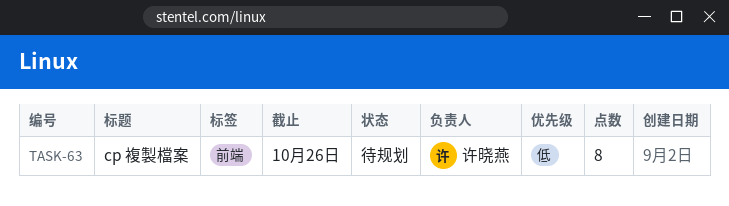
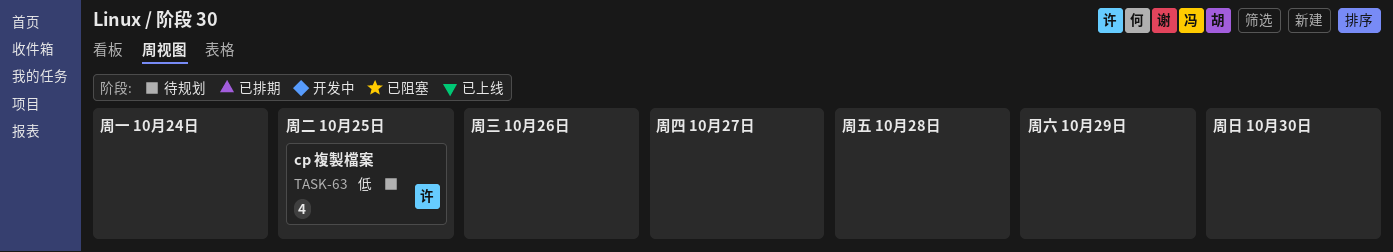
TASK-63, estimate: 8 -> 4
TASK-63, due: Oct 26 -> Oct 25

